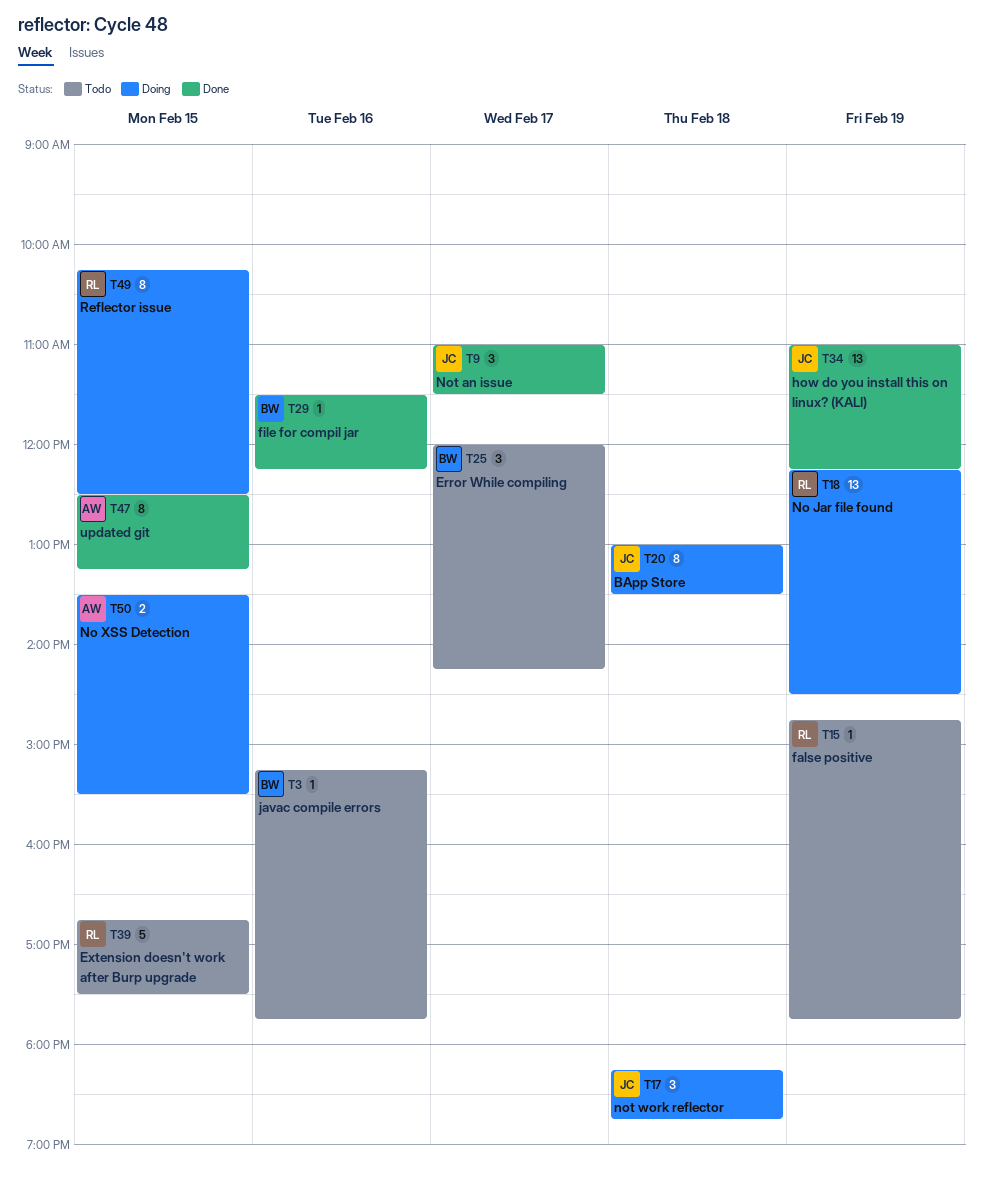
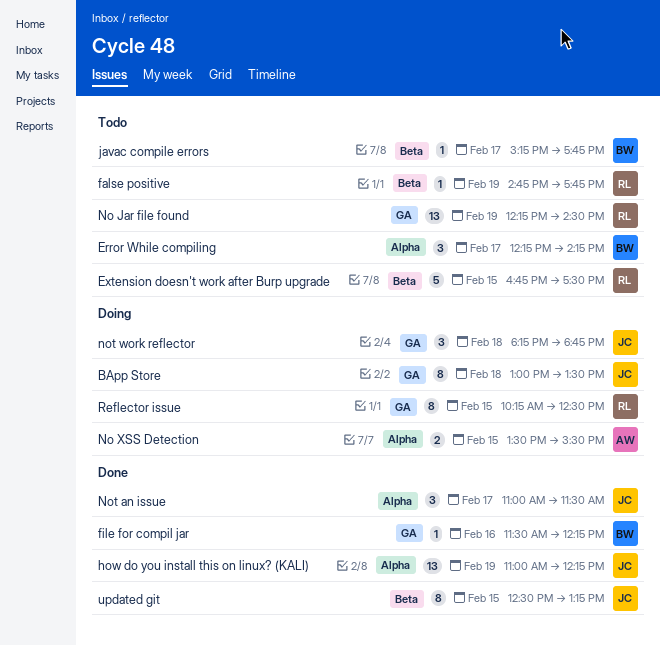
Error While compiling, begins: 12:00 -> 12:15
javac compile errors, day: Feb 16 -> Feb 17
No Jar file found, status: Doing -> Todo
updated git, owner: AW -> JC

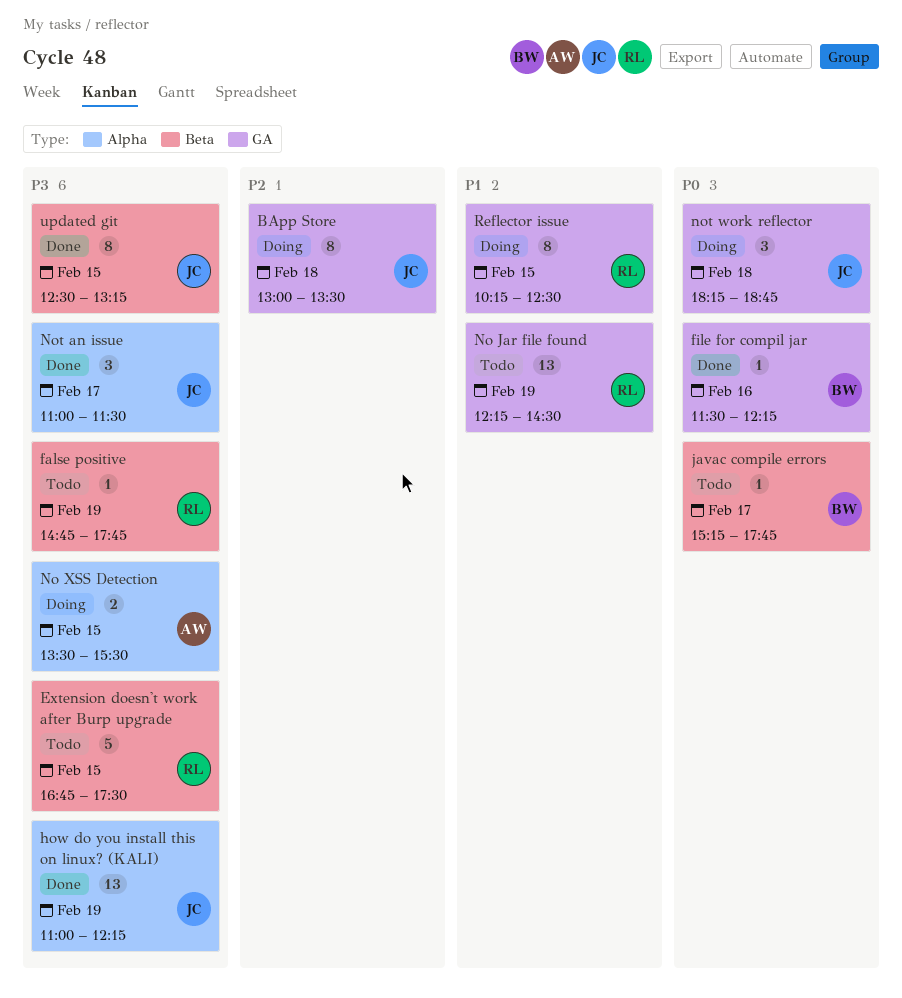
Error While compiling: present -> none

